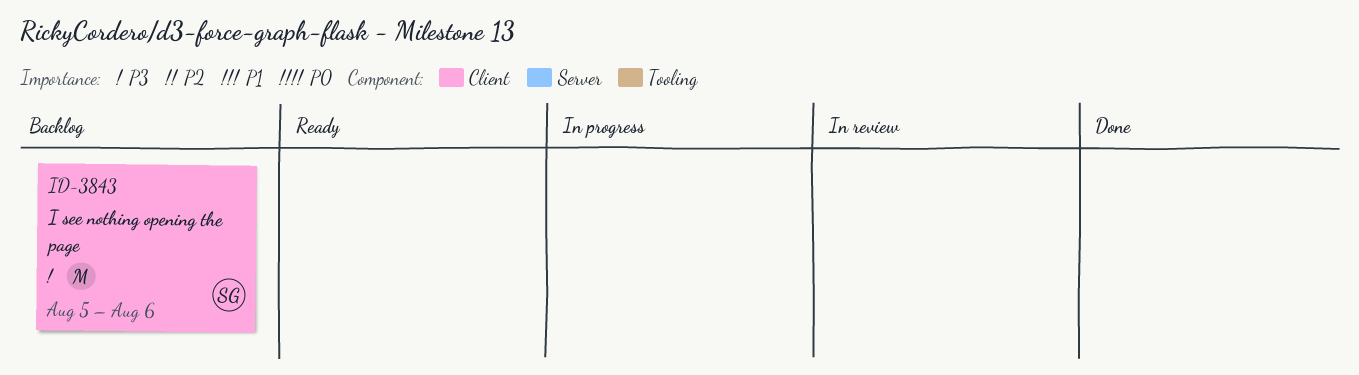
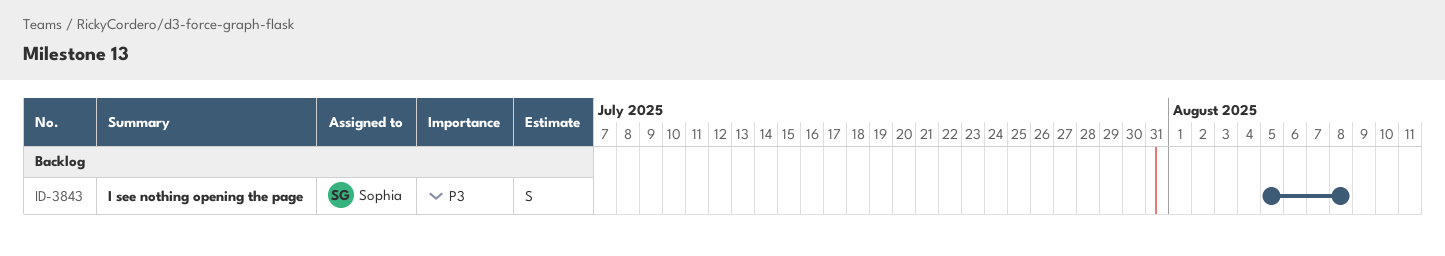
ID-3843, estimate: M -> S
ID-3843, due: Aug 6 -> Aug 8

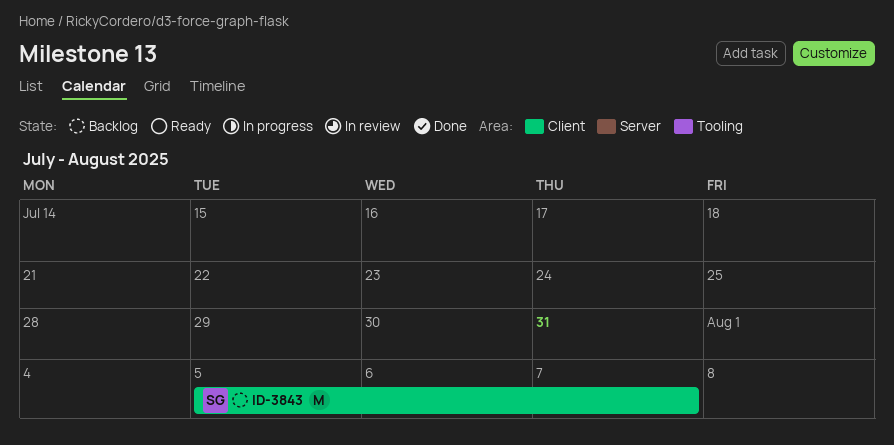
ID-3843, estimate: S -> M
ID-3843, due: Aug 8 -> Aug 7

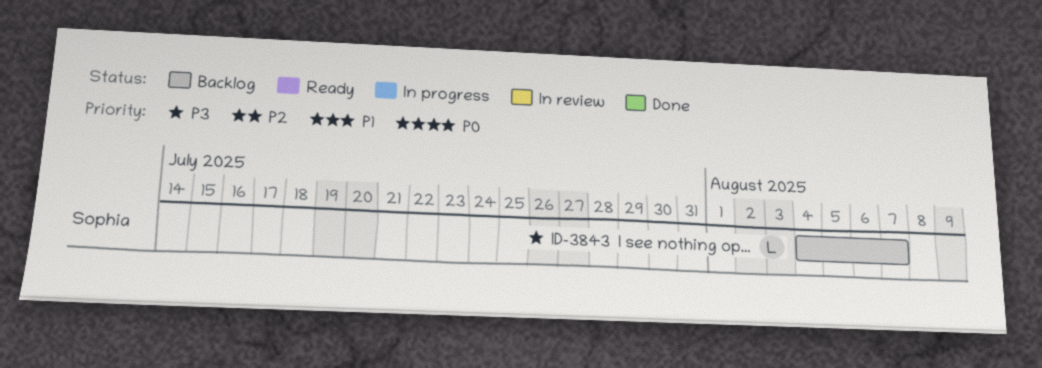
ID-3843, estimate: M -> L
ID-3843, start: Aug 5 -> Aug 4

